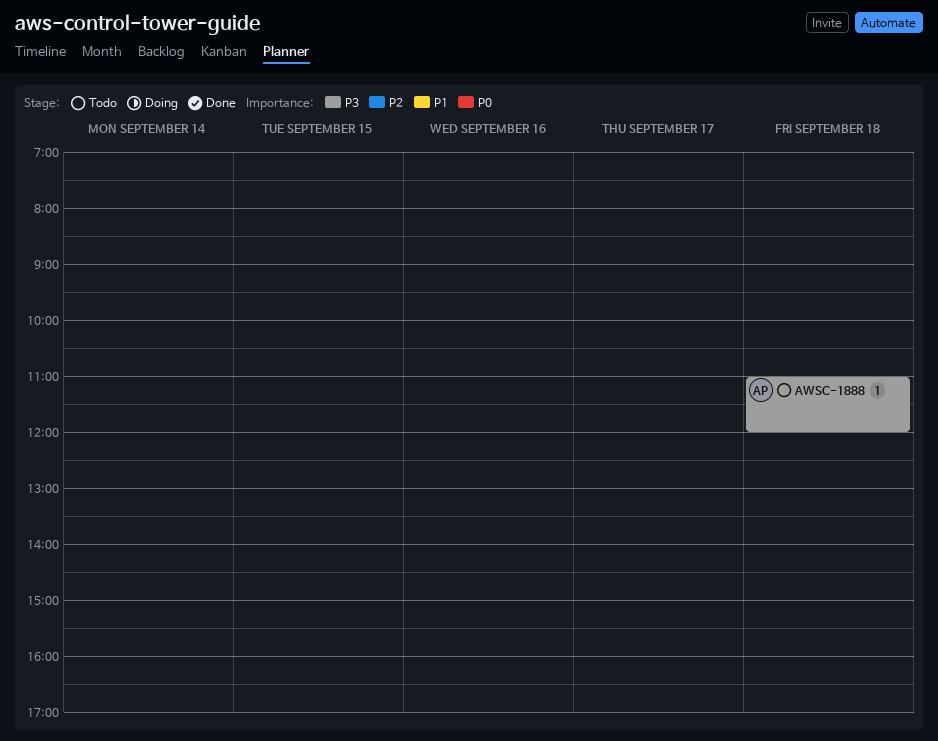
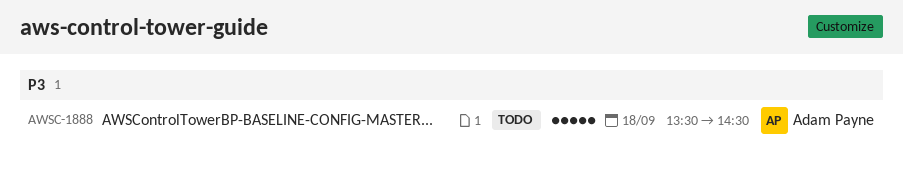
AWSC-1888, estimate: 1 -> 5
AWSC-1888, begins: 11:00 -> 13:30
AWSC-1888, ends: 12:00 -> 14:30

